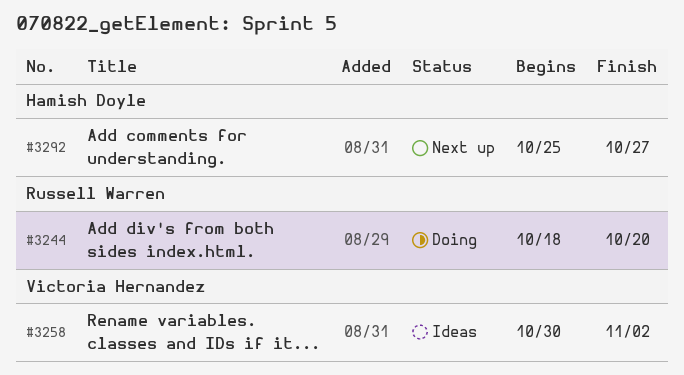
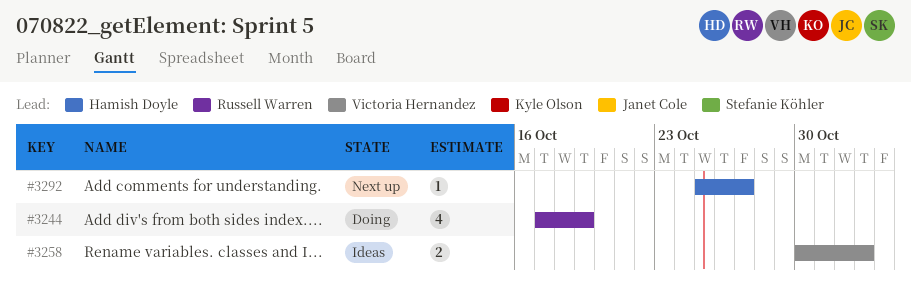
#3244, start: Oct 18 -> Oct 17
#3244, due: Oct 20 -> Oct 19

